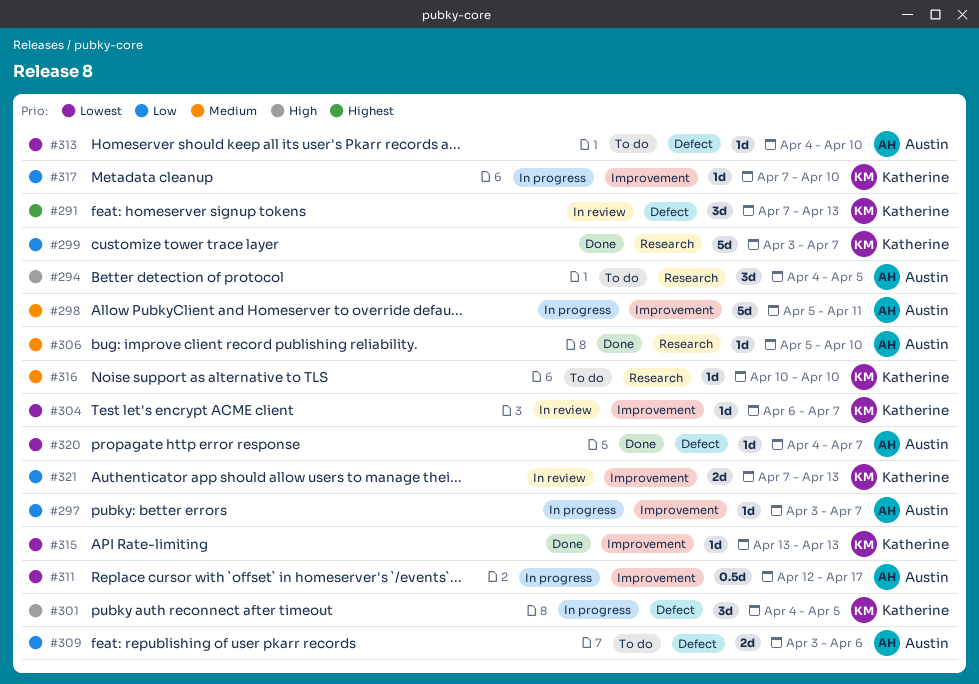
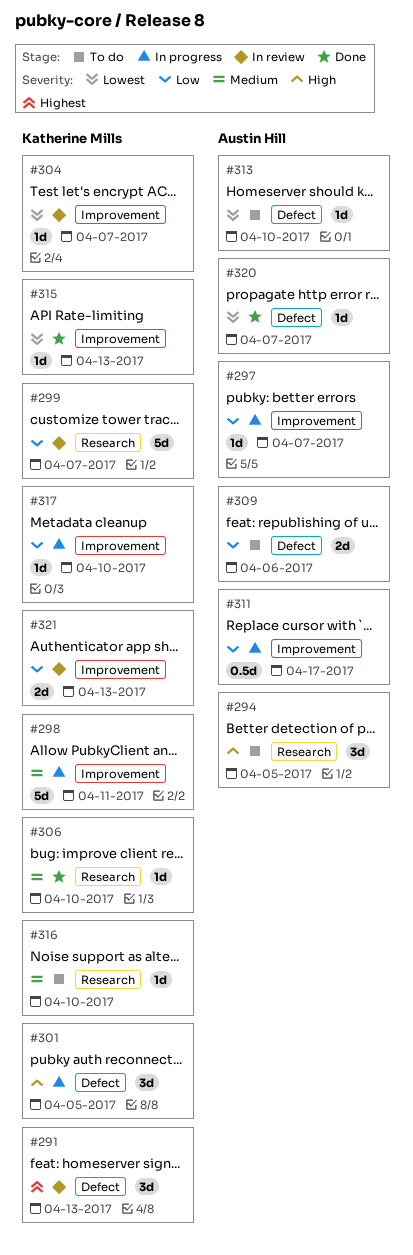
#298, owner: Austin Hill -> Katherine Mills
#299, status: Done -> In review
#306, owner: Austin Hill -> Katherine Mills
#311, priority: Lowest -> Low

